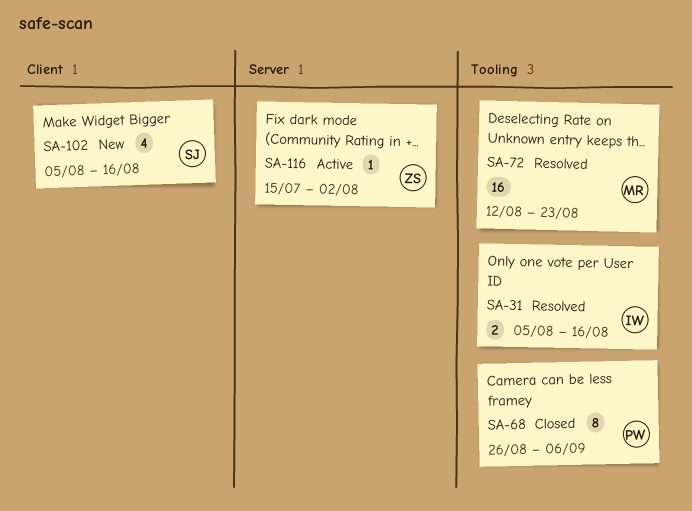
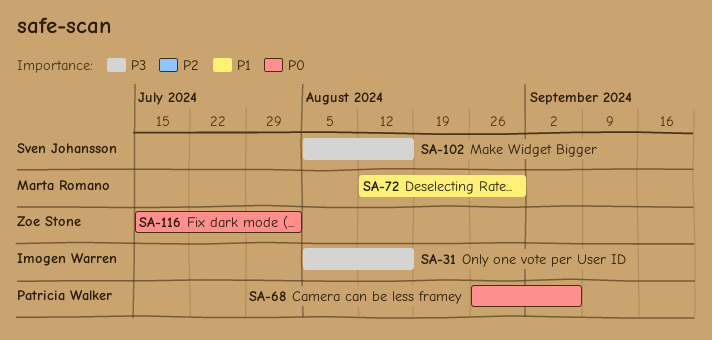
SA-72, due: Aug 23 -> Aug 30

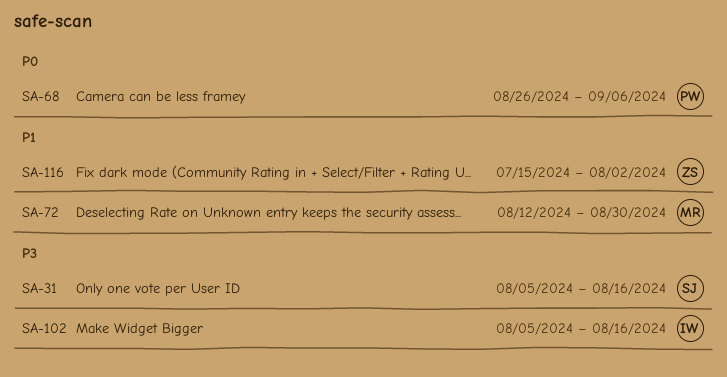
SA-31, owner: Imogen Warren -> Sven Johansson
SA-102, owner: Sven Johansson -> Imogen Warren
SA-116, priority: P0 -> P1

